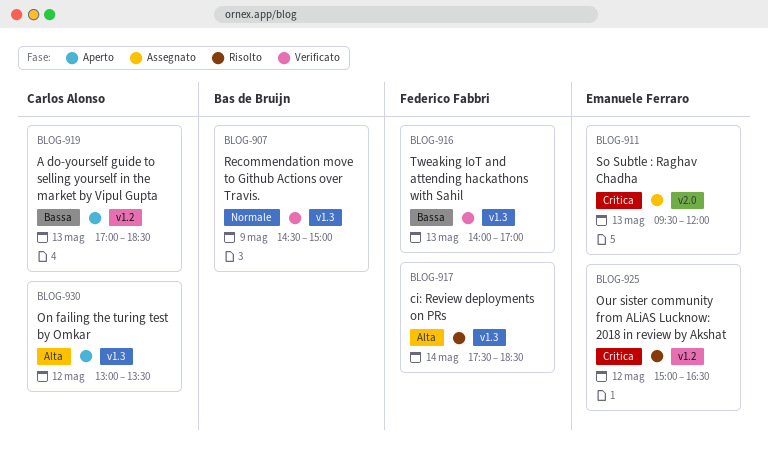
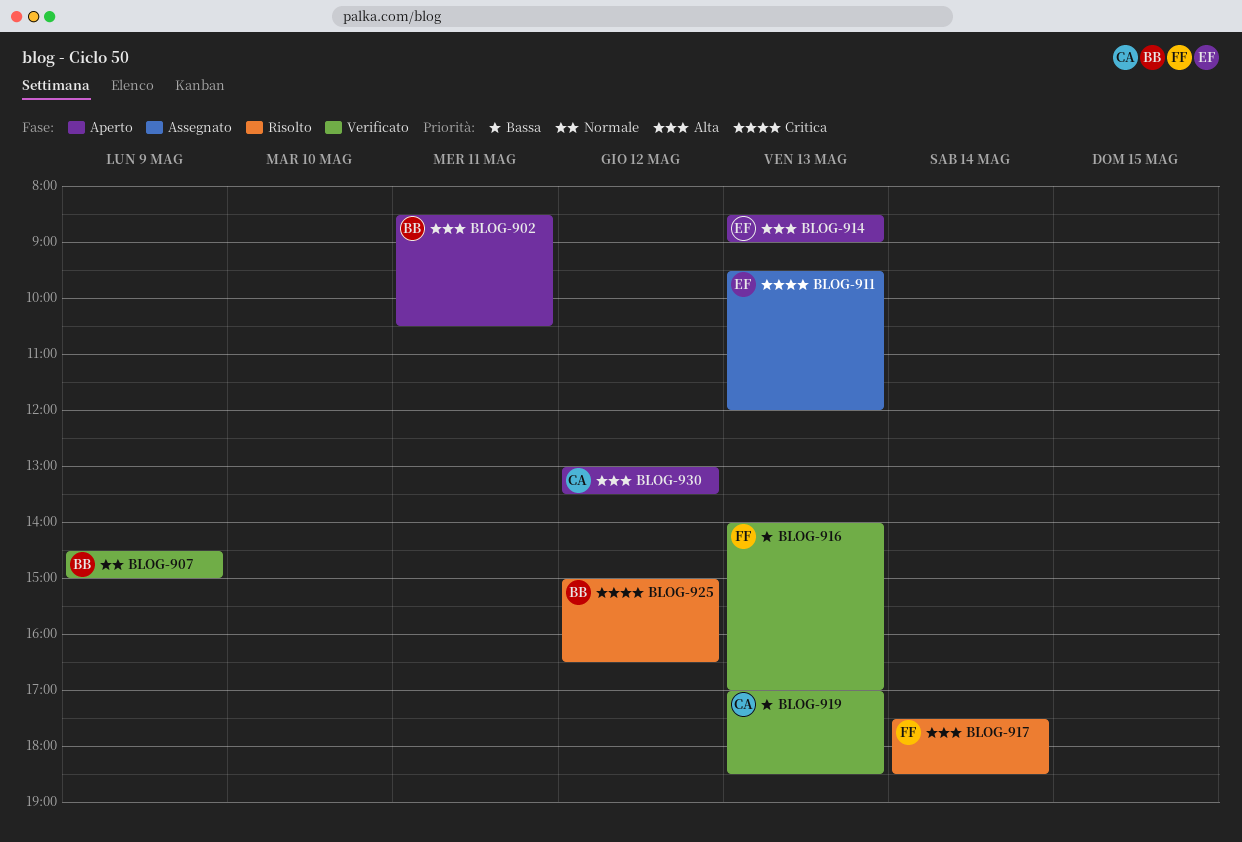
BLOG-902: none -> present
BLOG-914: none -> present
BLOG-919, status: Aperto -> Verificato
BLOG-925, owner: Emanuele Ferraro -> Bas de Bruijn

